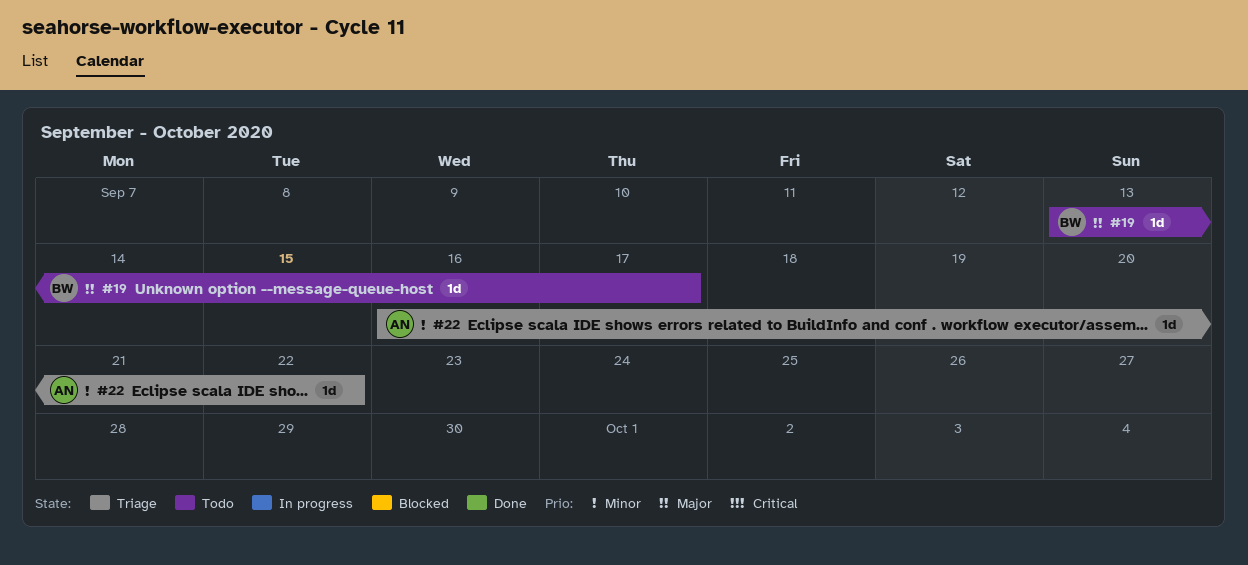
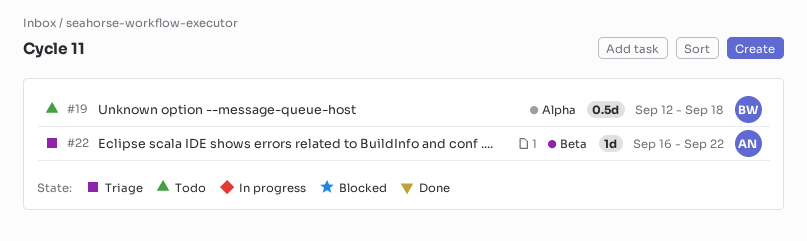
#19, estimate: 1d -> 0.5d
#19, start: Sep 13 -> Sep 12
#19, due: Sep 17 -> Sep 18

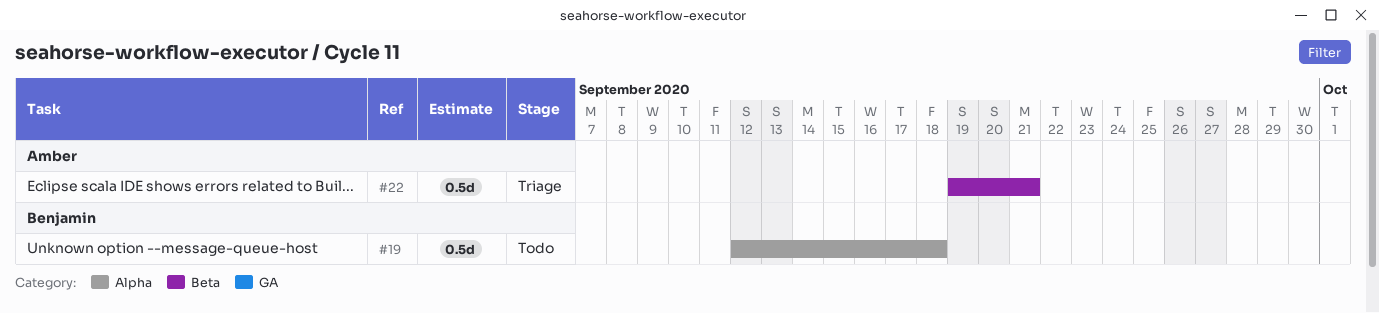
#22, estimate: 1d -> 0.5d
#22, start: Sep 16 -> Sep 19
#22, due: Sep 22 -> Sep 21

